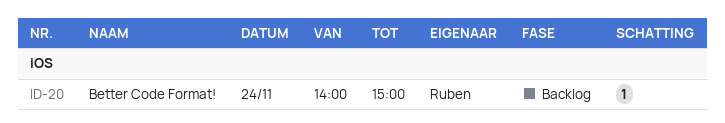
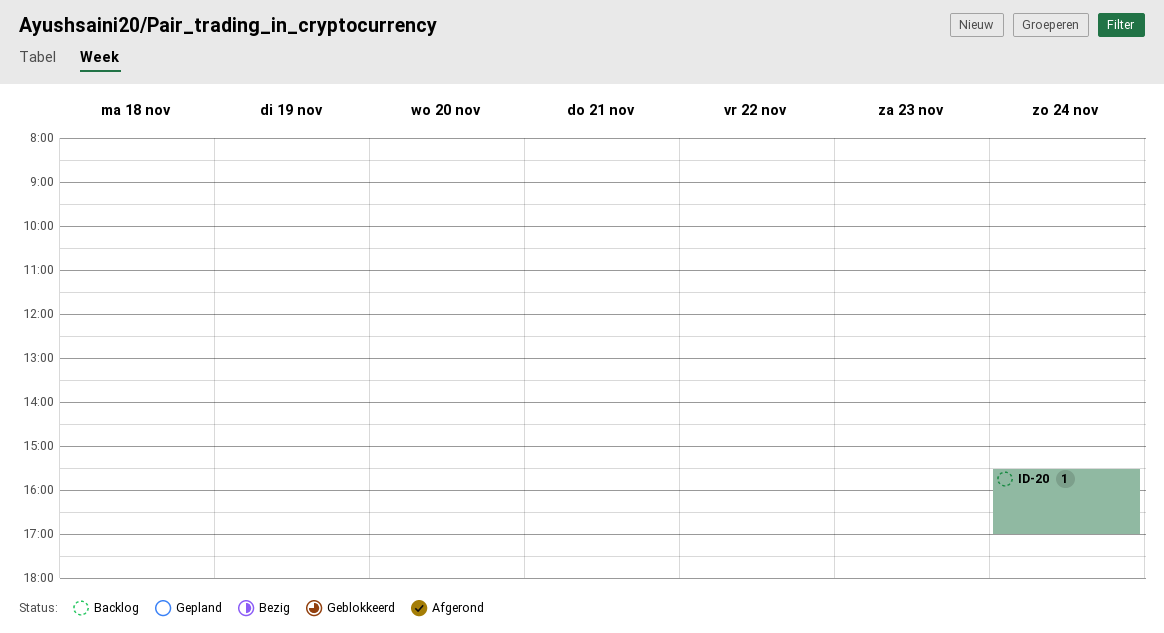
ID-20, begins: 14:00 -> 15:30
ID-20, ends: 15:00 -> 17:00

